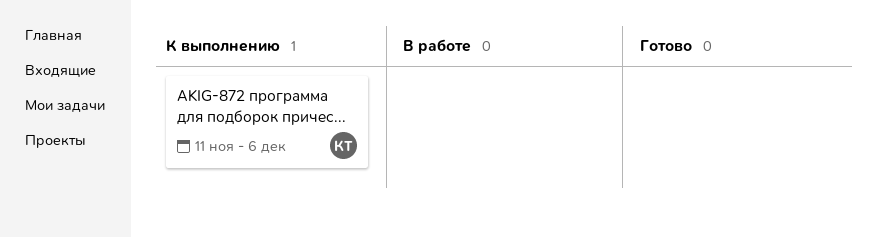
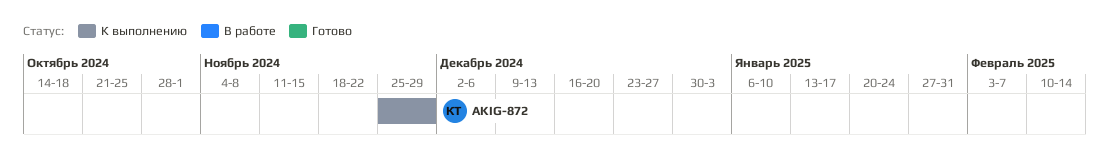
AKIG-872, start: Nov 11 -> Nov 25
AKIG-872, due: Dec 6 -> Nov 29

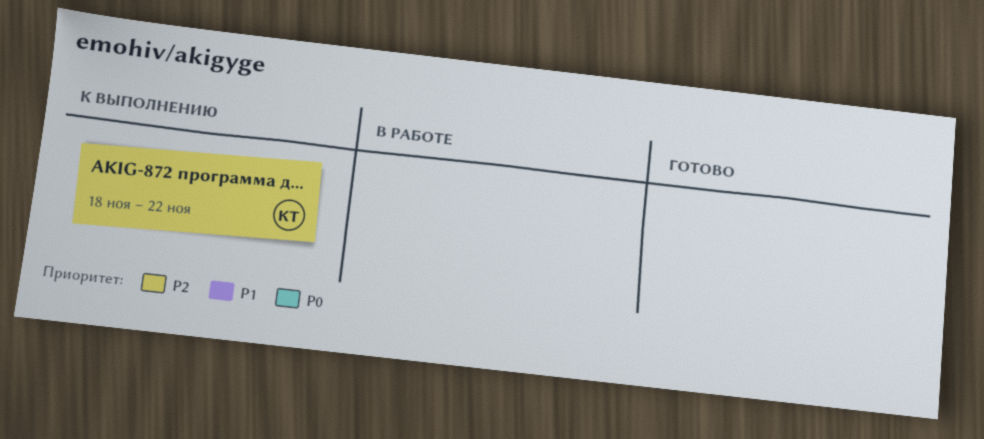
AKIG-872, start: Nov 25 -> Nov 18
AKIG-872, due: Nov 29 -> Nov 22

